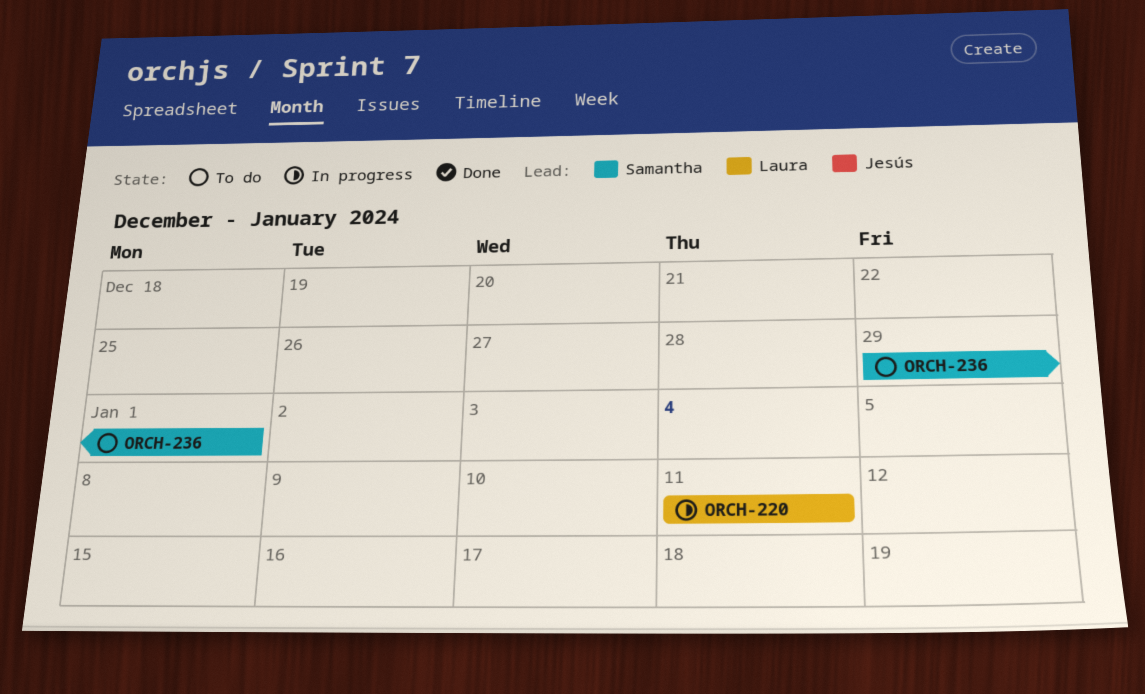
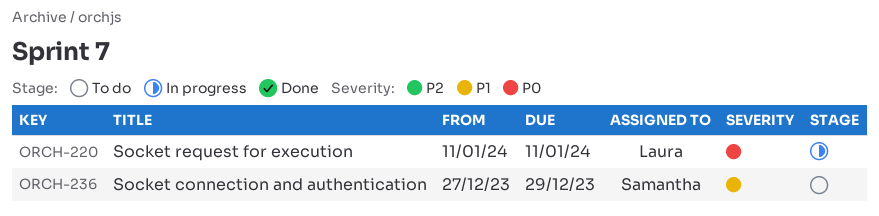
ORCH-236, start: Dec 29 -> Dec 27
ORCH-236, due: Jan 1 -> Dec 29

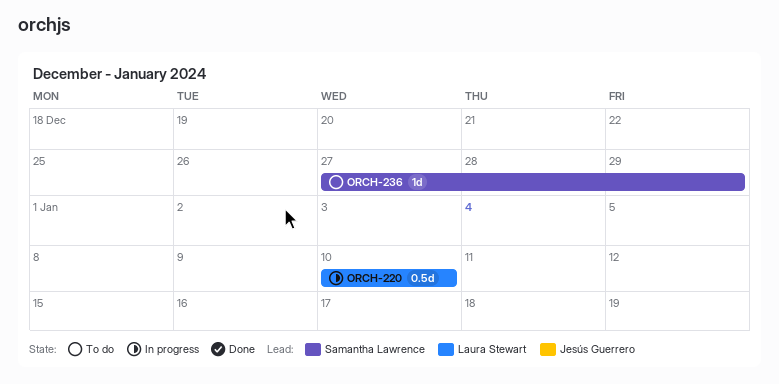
ORCH-220, start: Jan 11 -> Jan 10
ORCH-220, due: Jan 11 -> Jan 10

